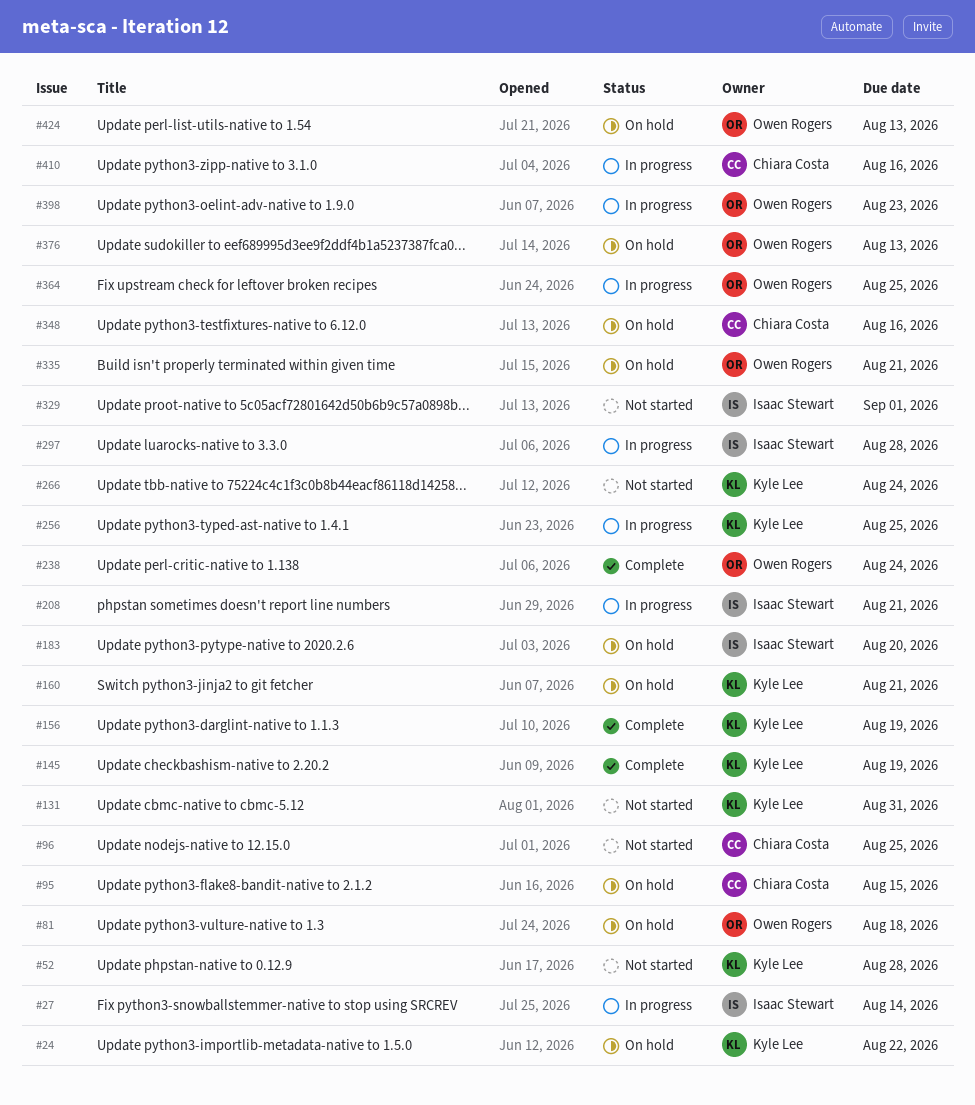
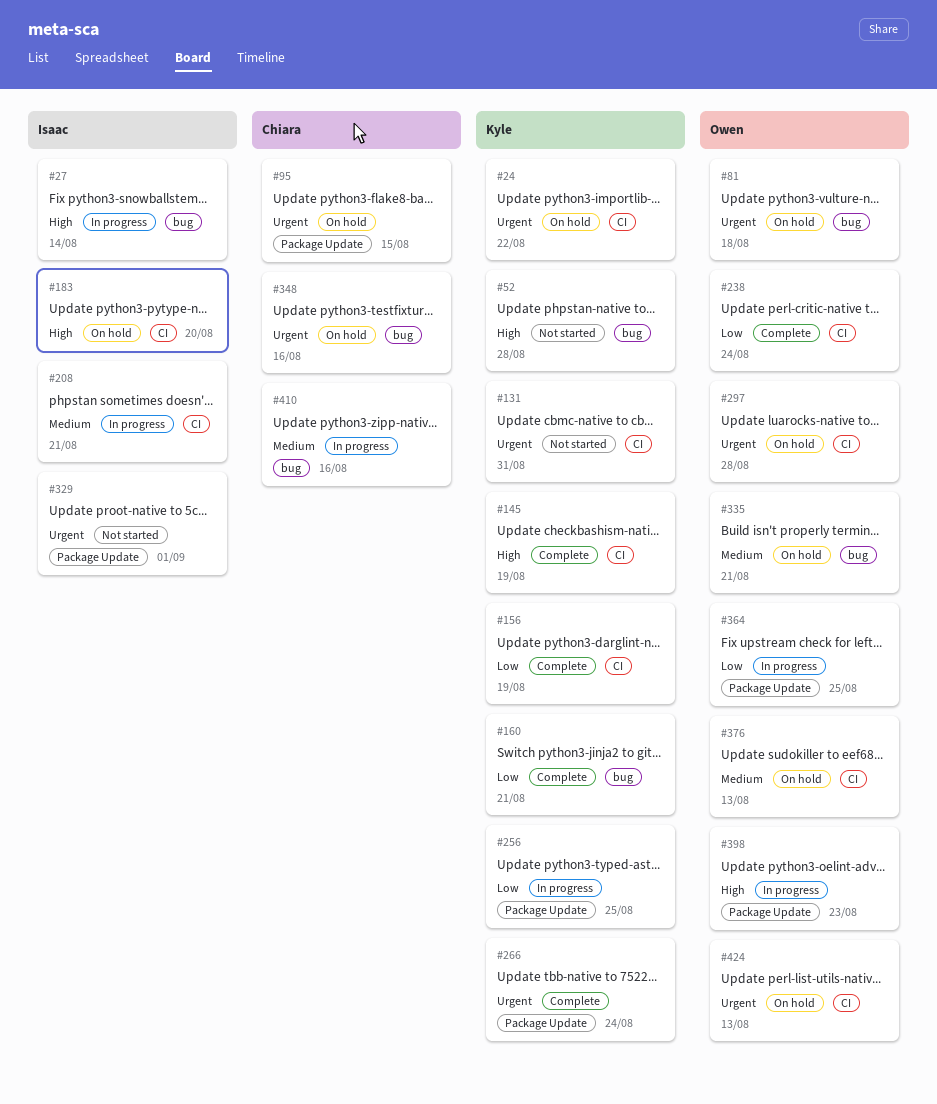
#96: present -> none
#160, status: On hold -> Complete
#266, status: Not started -> Complete
#297, status: In progress -> On hold
#297, owner: Isaac Stewart -> Owen Rogers

